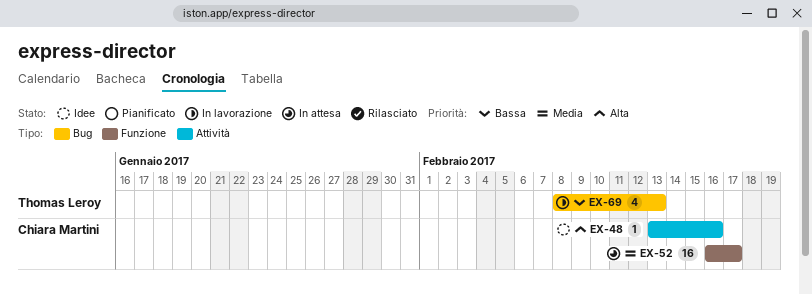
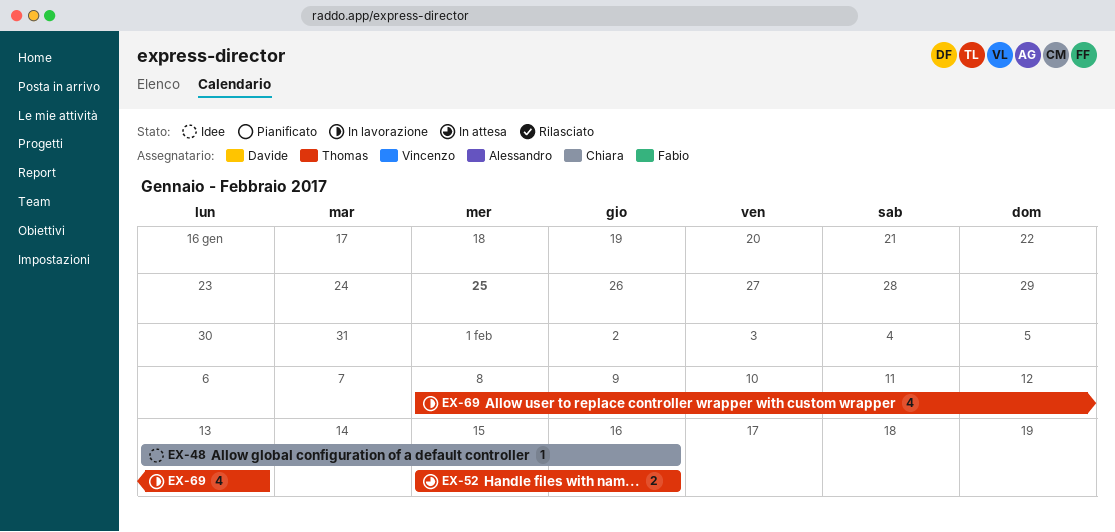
EX-52, owner: Chiara Martini -> Thomas Leroy
EX-52, estimate: 16 -> 2
EX-52, start: Feb 16 -> Feb 15
EX-52, due: Feb 17 -> Feb 16

